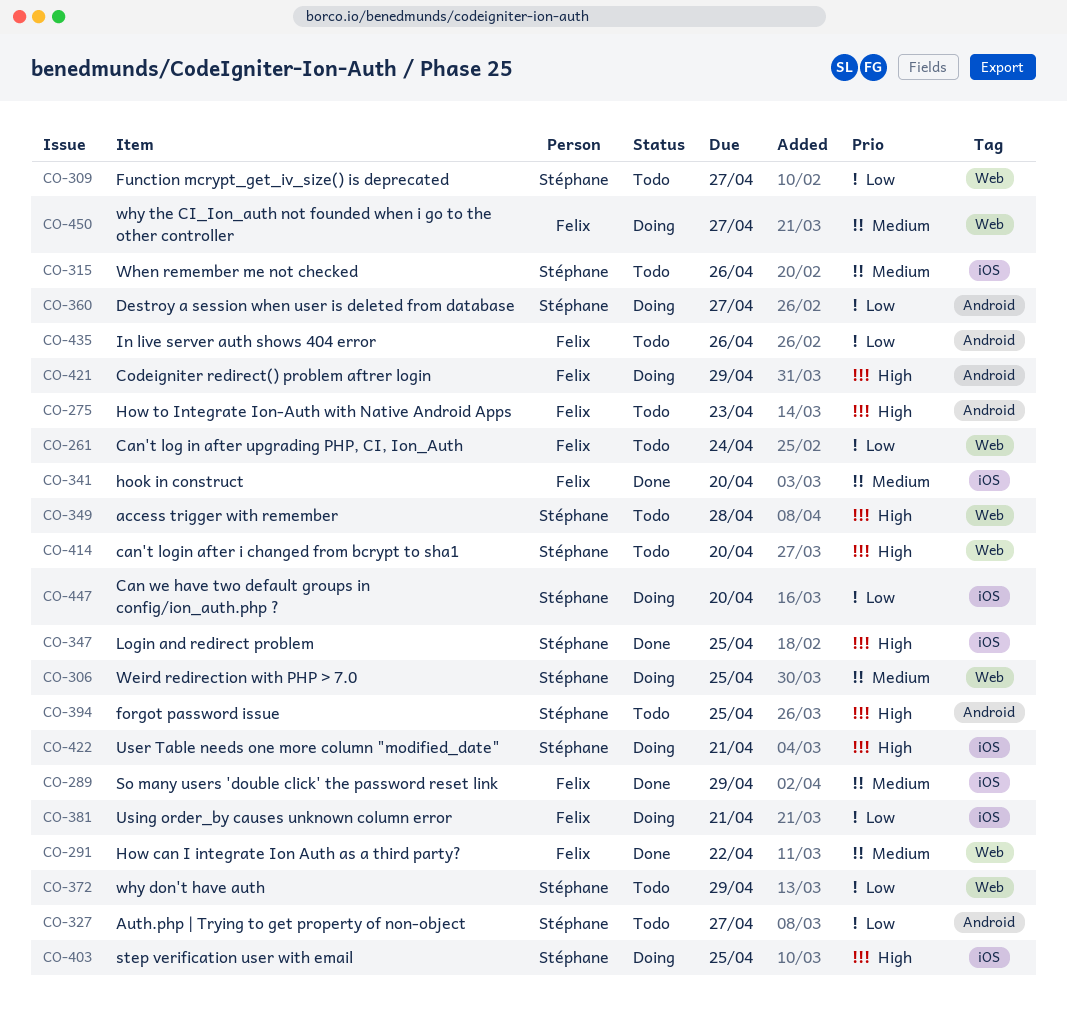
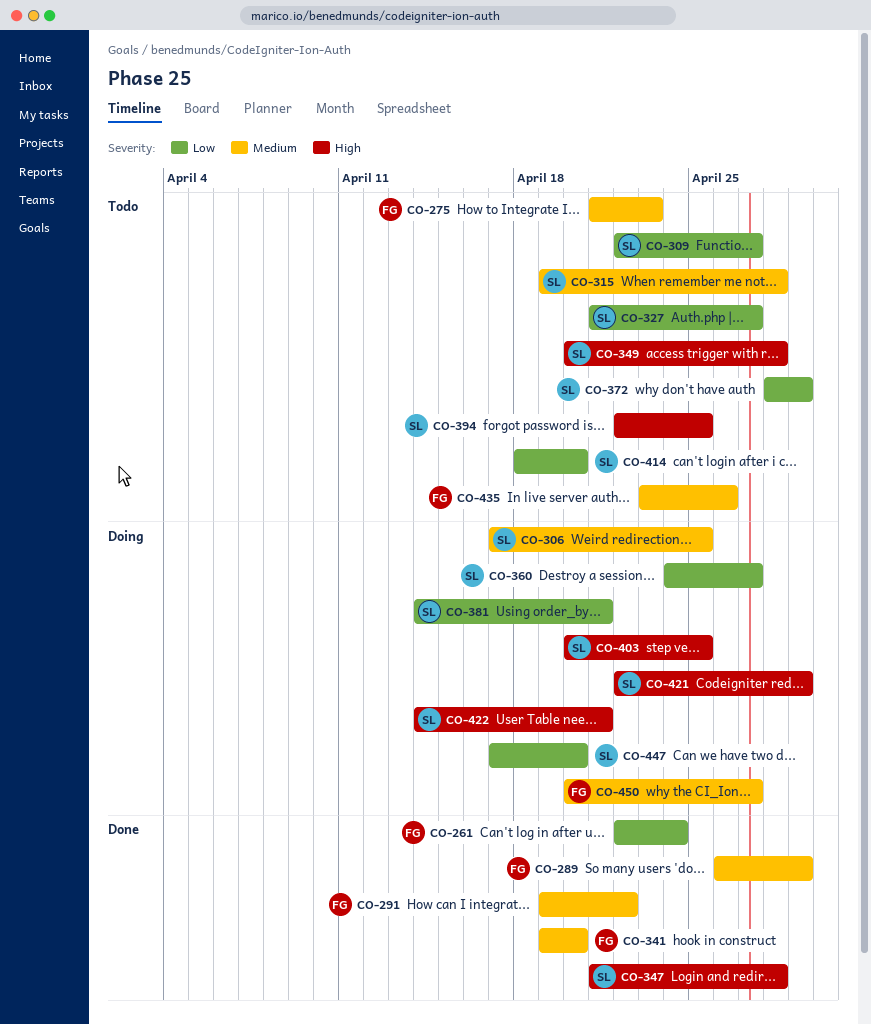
CO-261, status: Todo -> Done
CO-275, priority: High -> Medium
CO-315, due: Apr 26 -> Apr 28
CO-347, due: Apr 25 -> Apr 28
CO-381, owner: Felix -> Stéphane
CO-414, priority: High -> Low
CO-421, owner: Felix -> Stéphane
CO-435, priority: Low -> Medium

